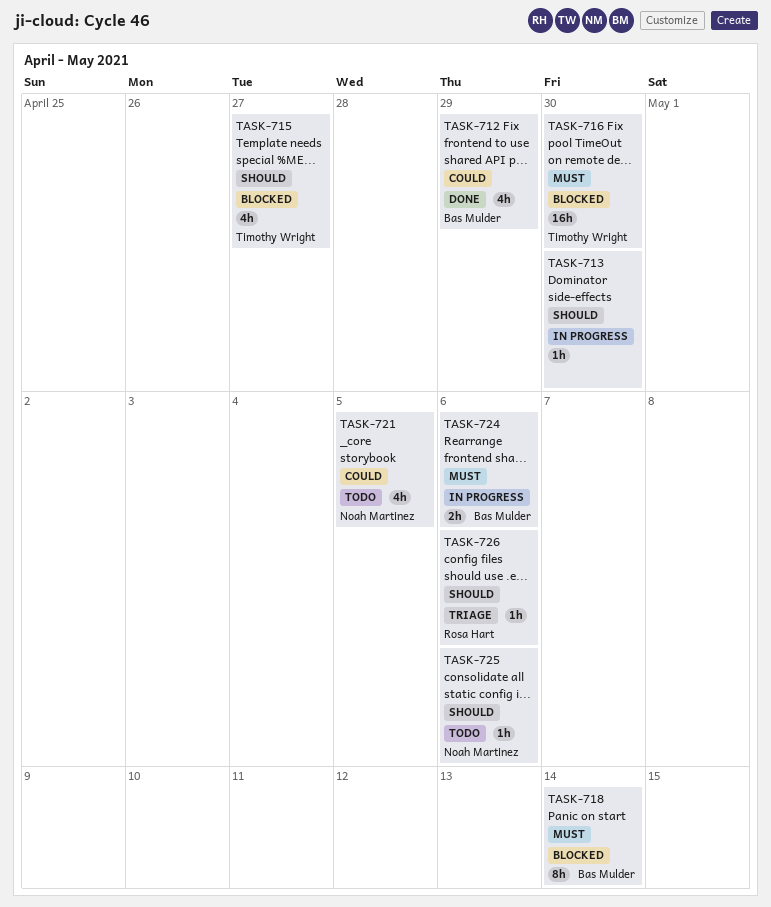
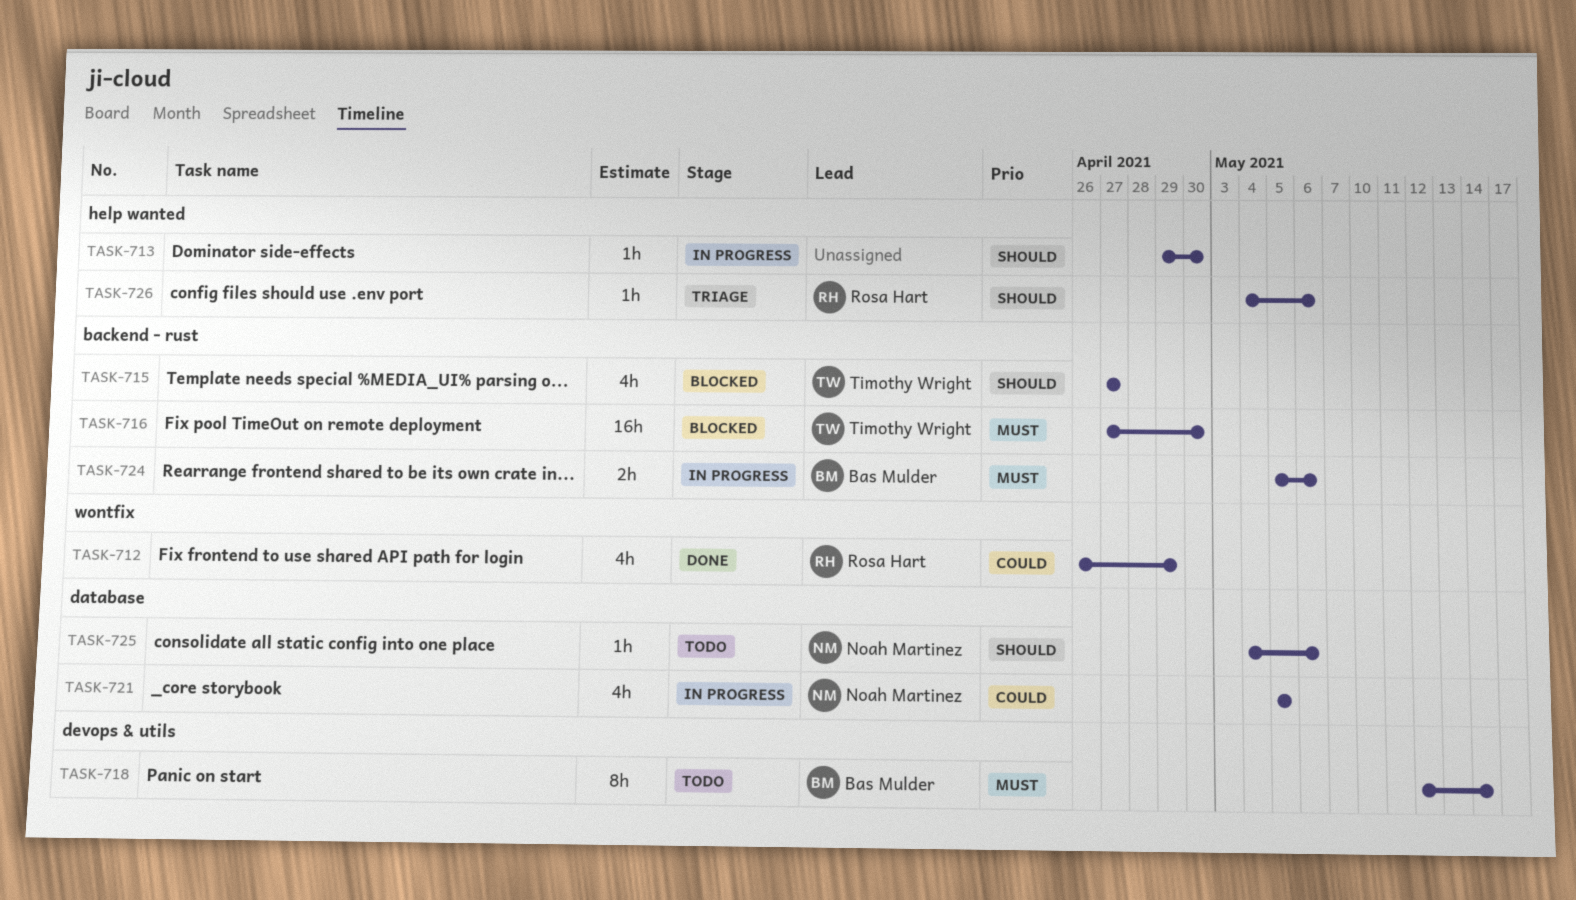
TASK-712, owner: Bas Mulder -> Rosa Hart
TASK-718, status: Blocked -> Todo
TASK-721, status: Todo -> In progress

